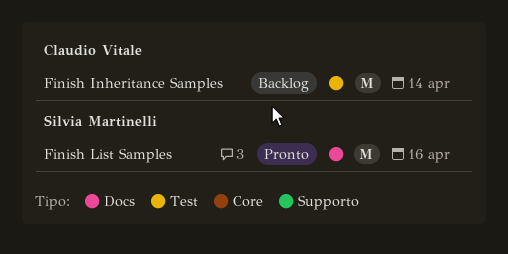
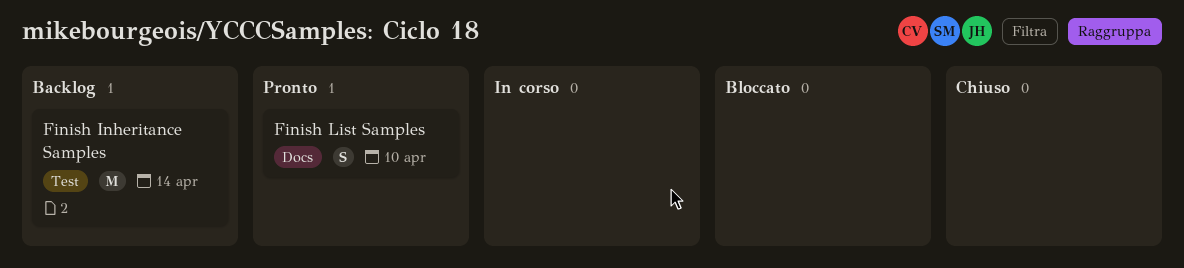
Finish List Samples, estimate: M -> S
Finish List Samples, due: Apr 16 -> Apr 10

